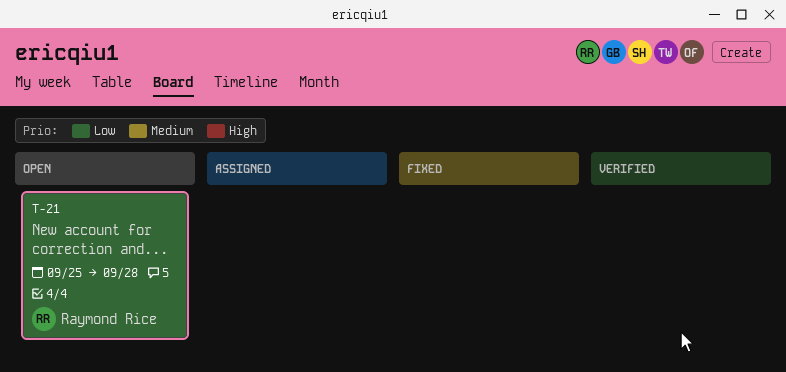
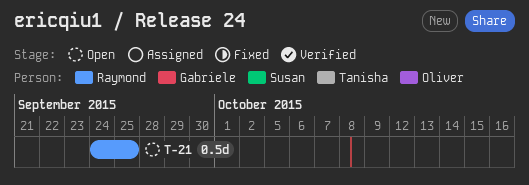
T-21, start: Sep 25 -> Sep 24
T-21, due: Sep 28 -> Sep 25

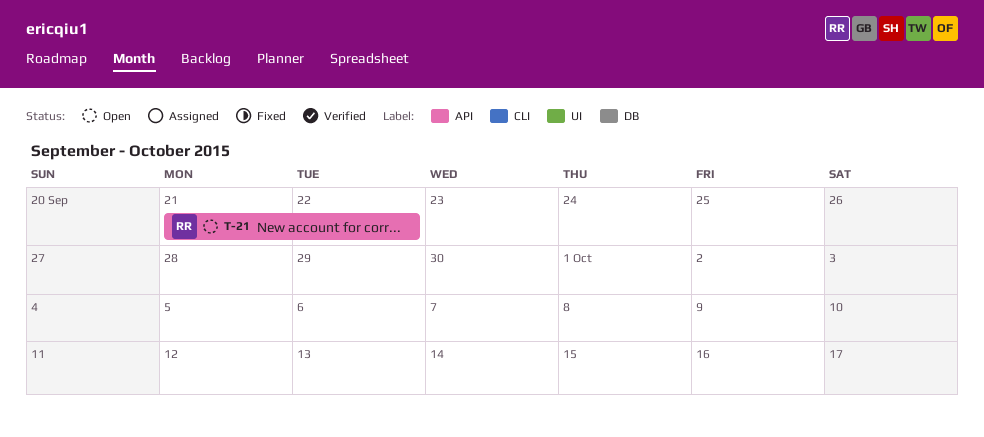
T-21, start: Sep 24 -> Sep 21
T-21, due: Sep 25 -> Sep 22

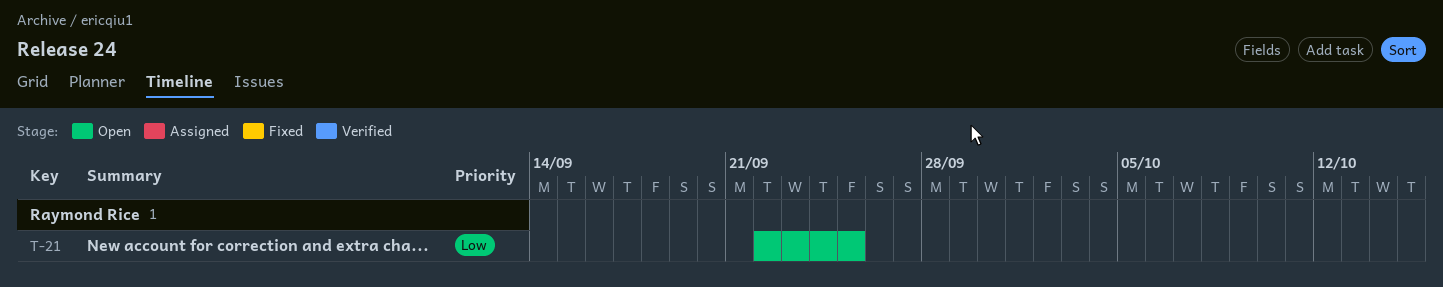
T-21, start: Sep 21 -> Sep 22
T-21, due: Sep 22 -> Sep 25

